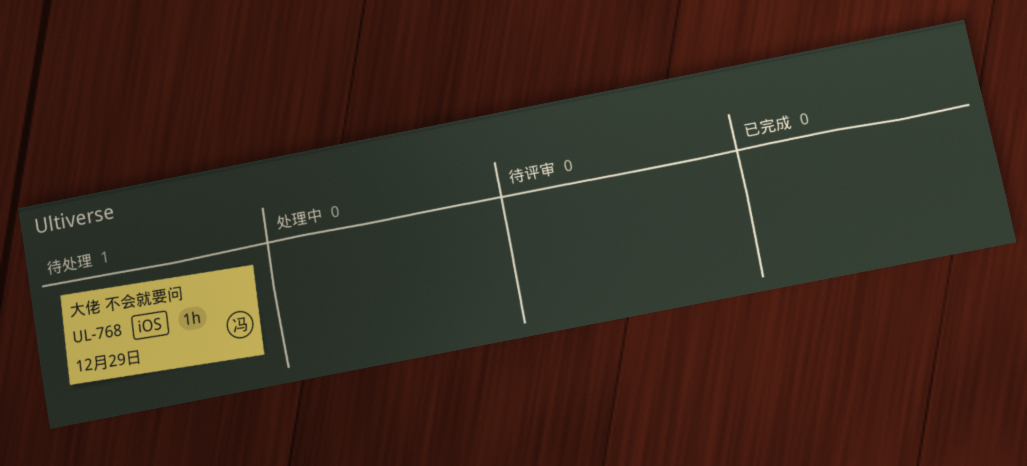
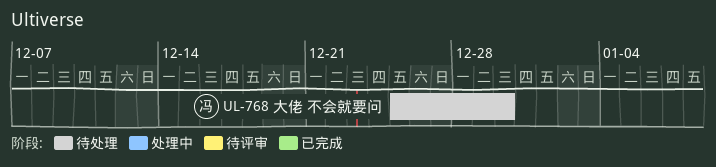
UL-768, due: Dec 29 -> Dec 30

